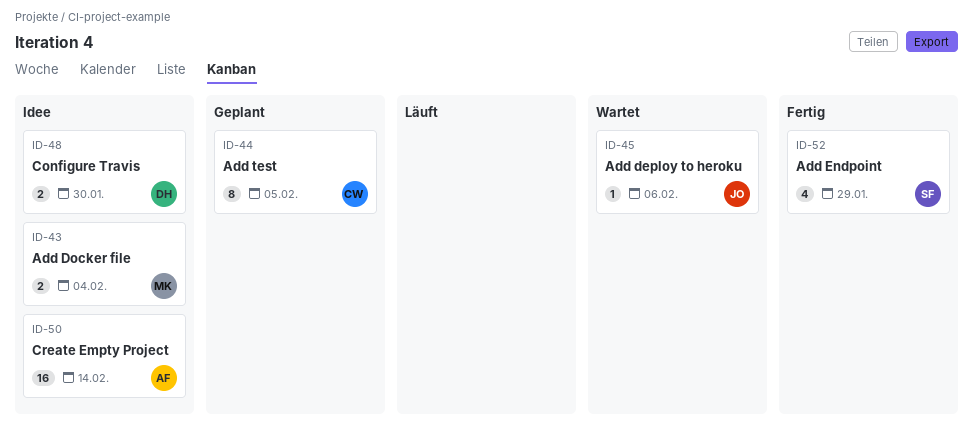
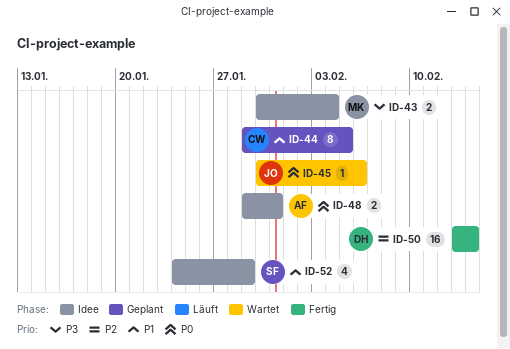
ID-48, owner: DH -> AF
ID-48, due: Jan 30 -> Jan 31
ID-50, status: Idee -> Fertig
ID-50, owner: AF -> DH
ID-52, status: Fertig -> Idee

